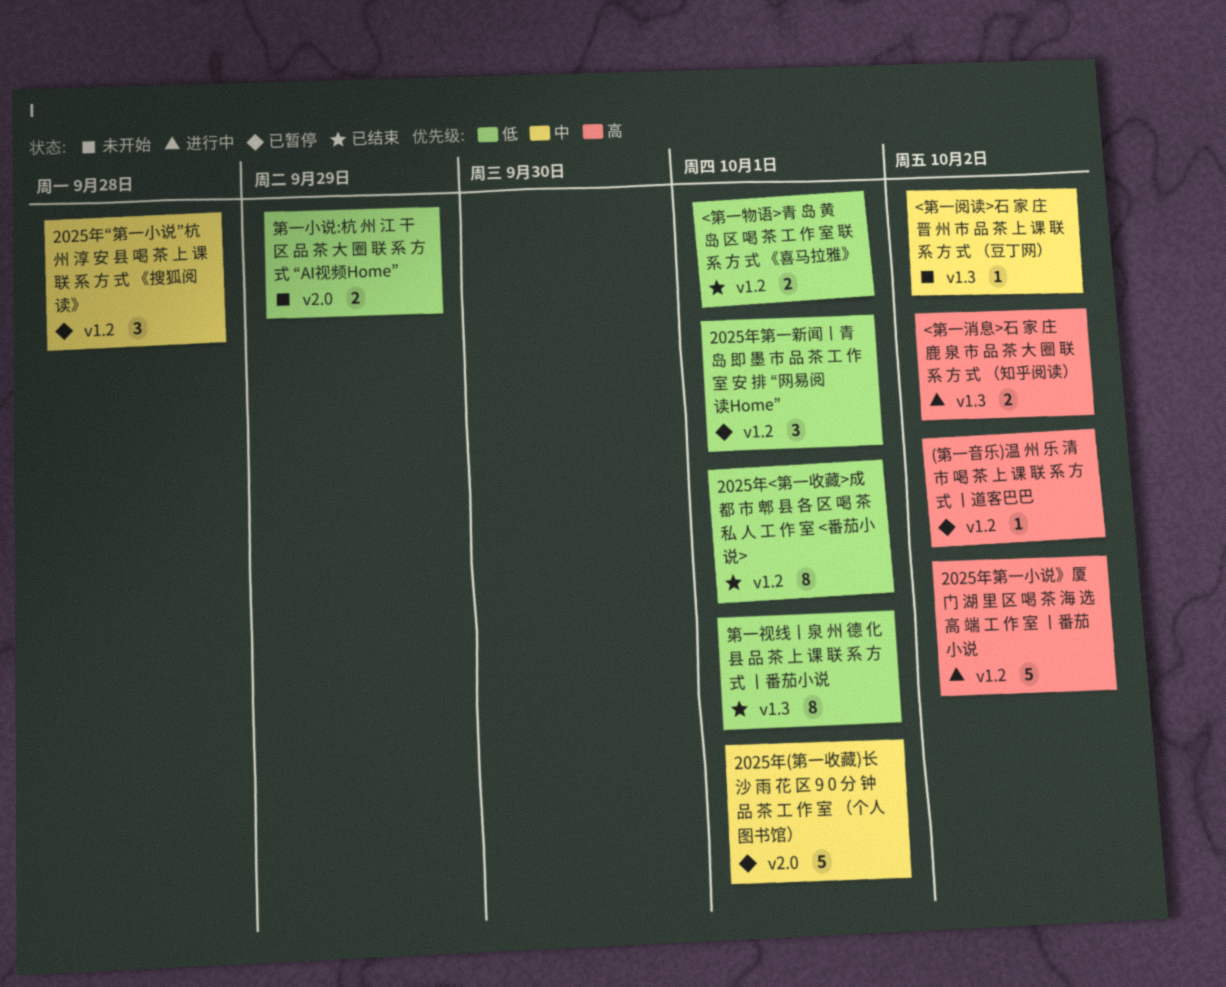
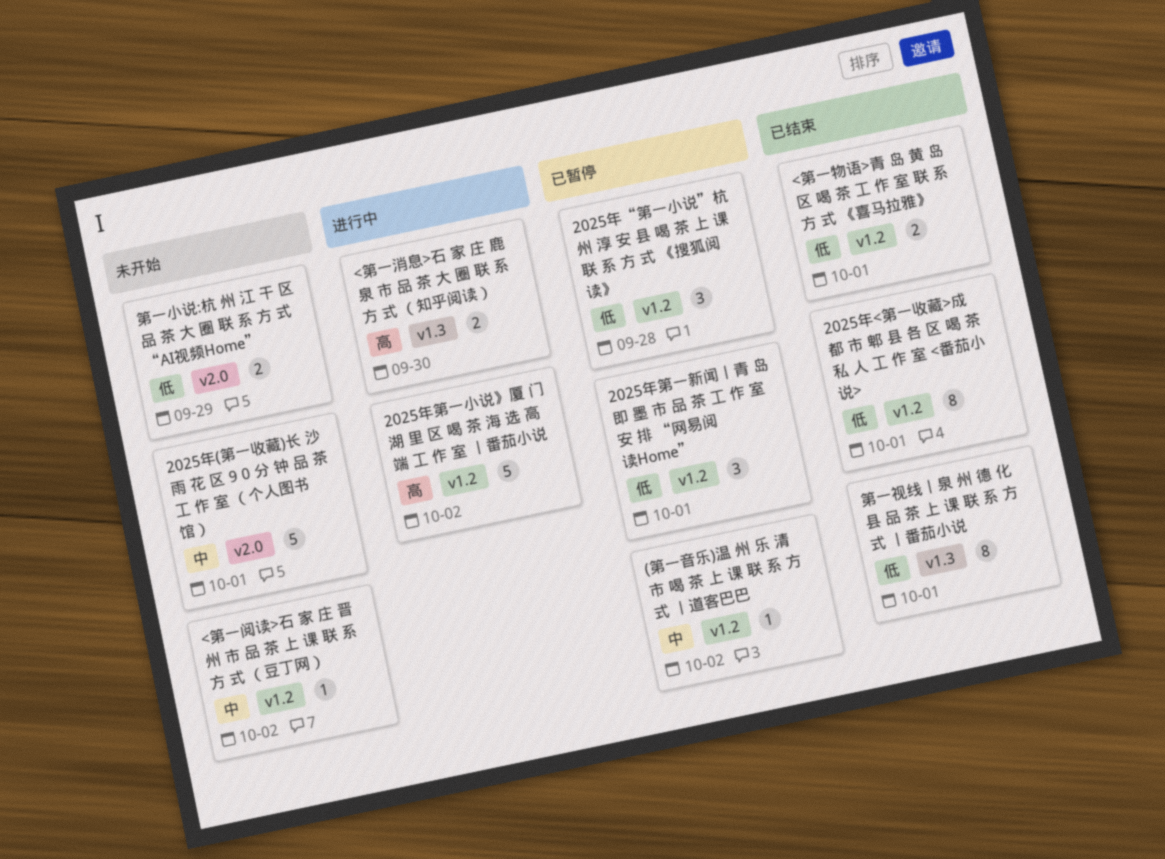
(第一音乐)温 州 乐 清 市 喝 茶 上 课 联 系 方 式 丨道客巴巴, priority: 高 -> 中
2025年(第一收藏)长 沙 雨 花 区 9 0 分 钟 品 茶 工 作 室 （个人图书馆）, status: 已暂停 -> 未开始
2025年“第一小说”杭 州 淳 安 县 喝 茶 上 课 联 系 方 式 《搜狐阅读》, priority: 中 -> 低
<第一消息>石 家 庄 鹿 泉 市 品 茶 大 圈 联 系 方 式 （知乎阅读）, due: Oct 2 -> Sep 30
<第一阅读>石 家 庄 晋 州 市 品 茶 上 课 联 系 方 式 （豆丁网）, label: v1.3 -> v1.2

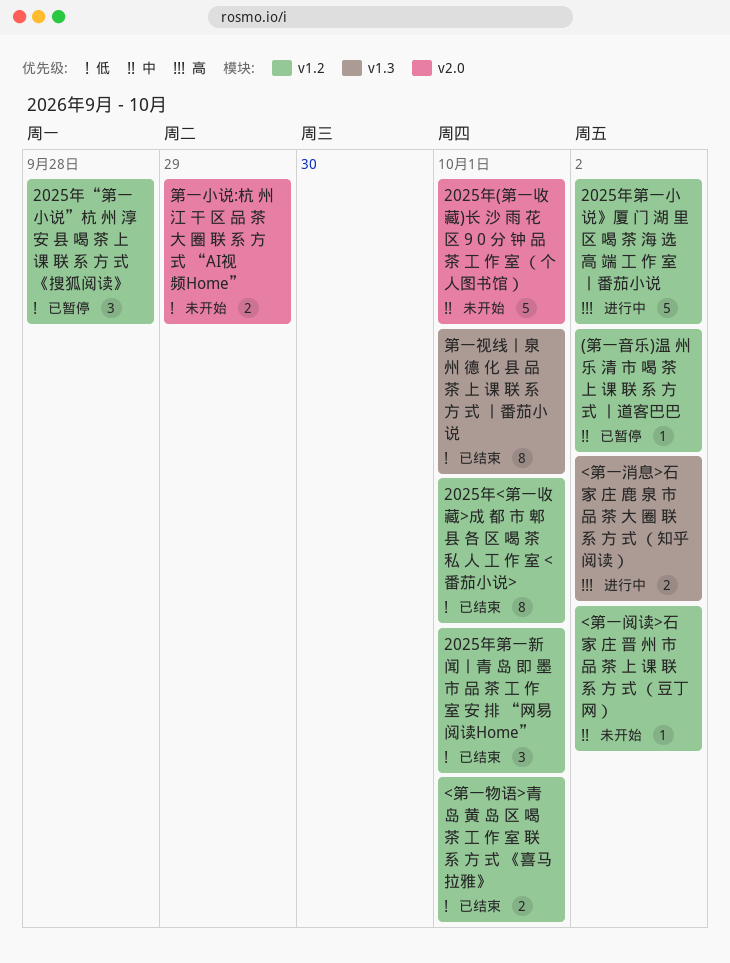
2025年第一新闻丨青 岛 即 墨 市 品 茶 工 作 室 安 排 “网易阅读Home”, status: 已暂停 -> 已结束
<第一消息>石 家 庄 鹿 泉 市 品 茶 大 圈 联 系 方 式 （知乎阅读）, due: Sep 30 -> Oct 2

